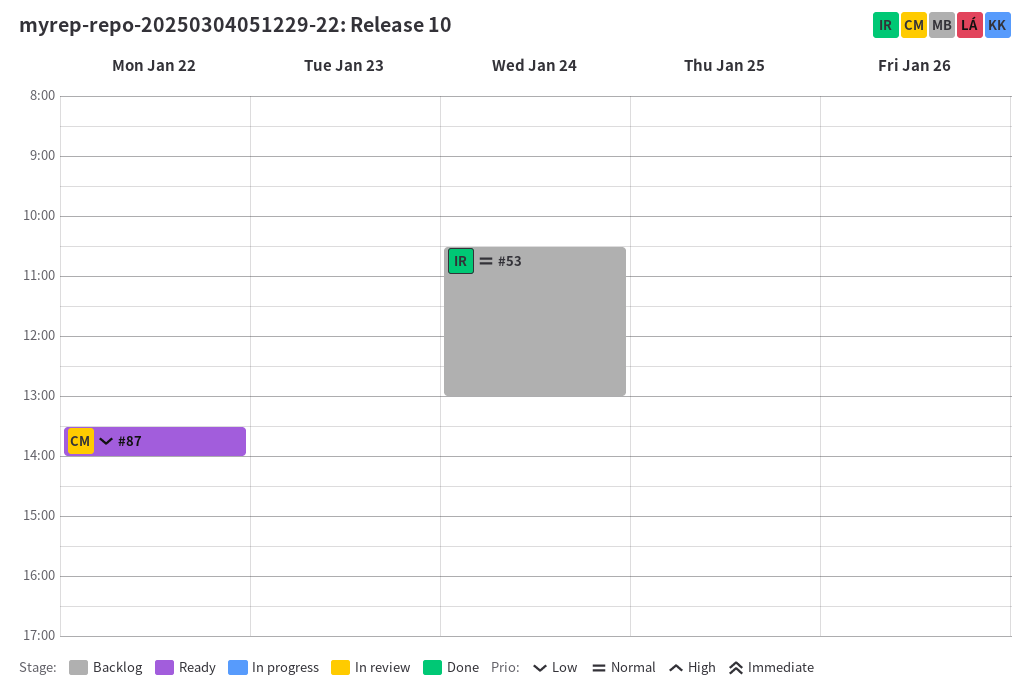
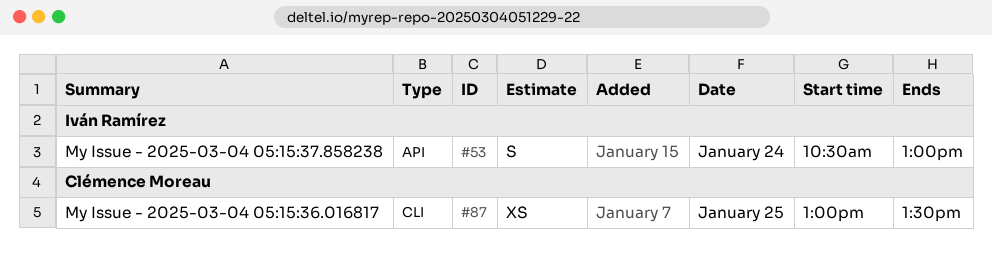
#87, day: Jan 22 -> Jan 25
#87, begins: 13:30 -> 13:00
#87, ends: 14:00 -> 13:30

